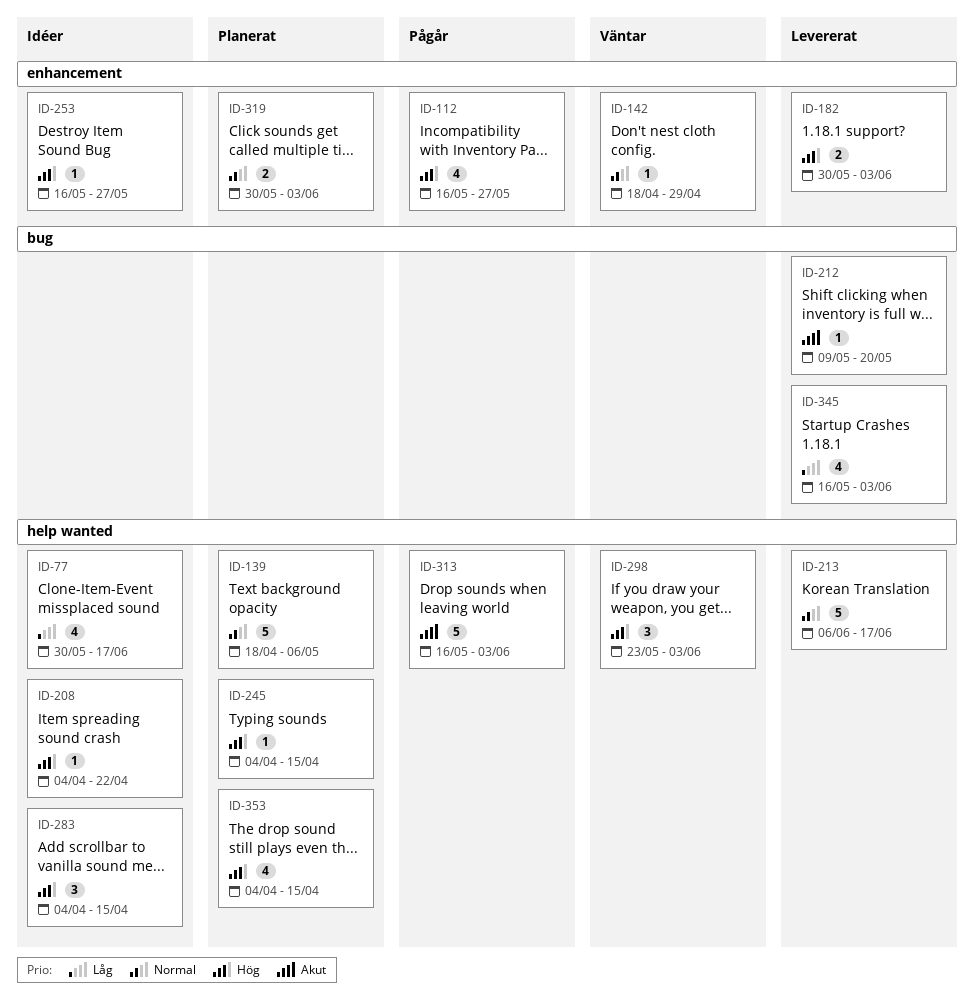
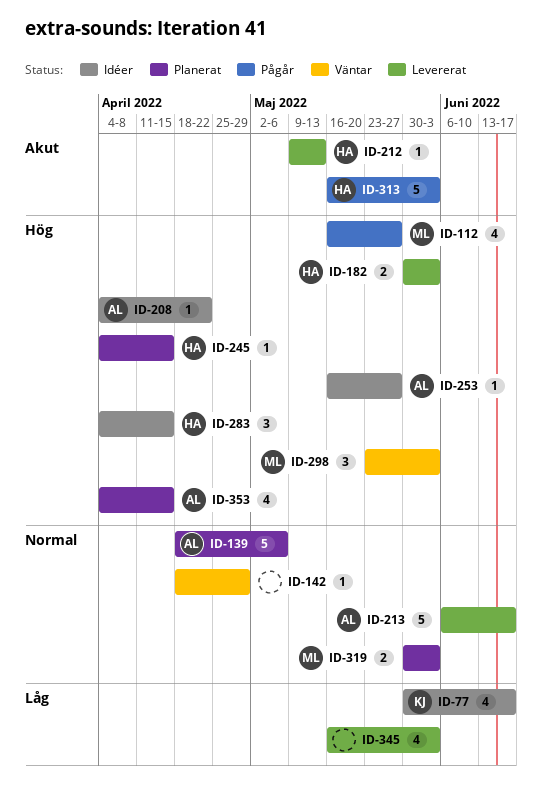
ID-212, due: May 20 -> May 13

